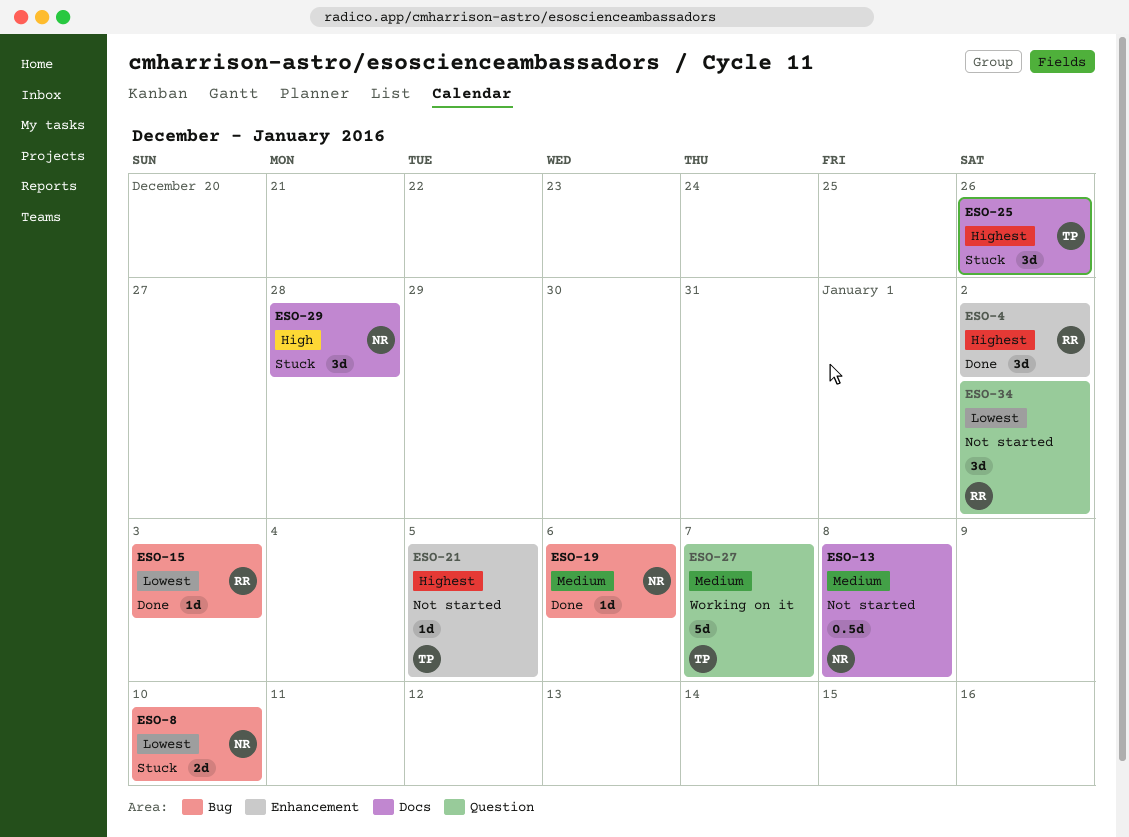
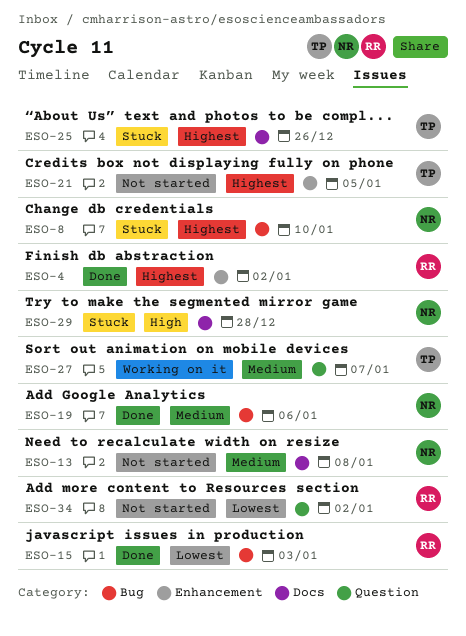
ESO-8, priority: Lowest -> Highest

